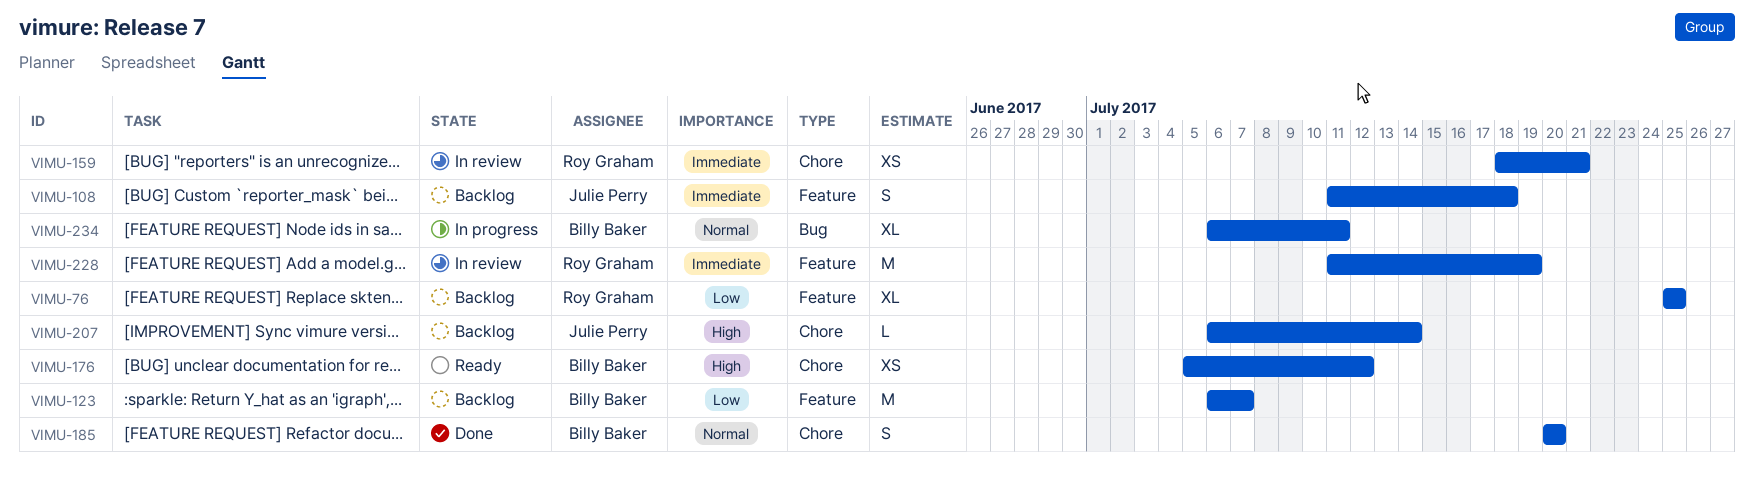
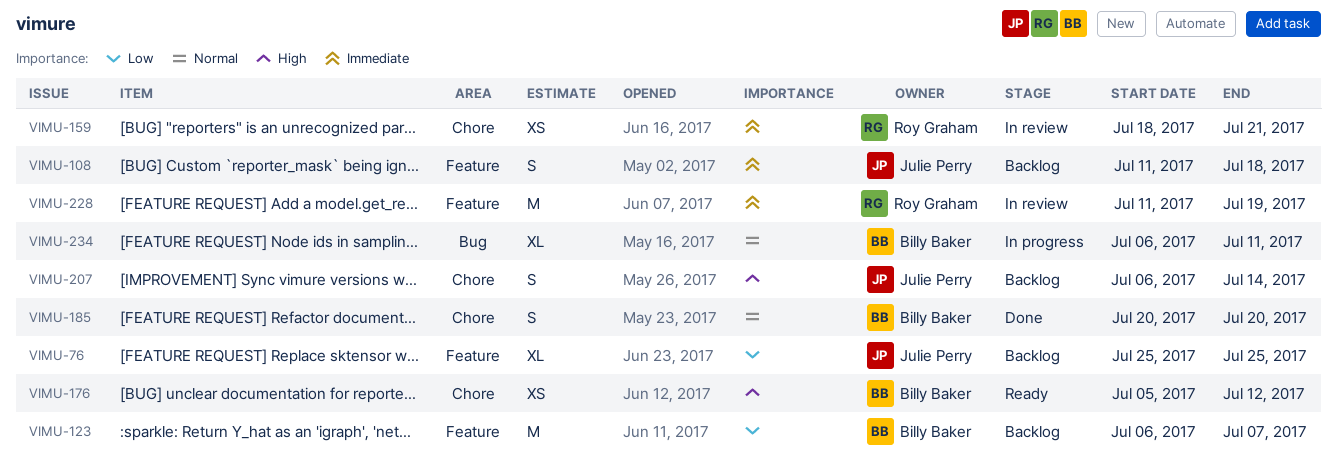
VIMU-76, owner: Roy Graham -> Julie Perry
VIMU-207, estimate: L -> S

